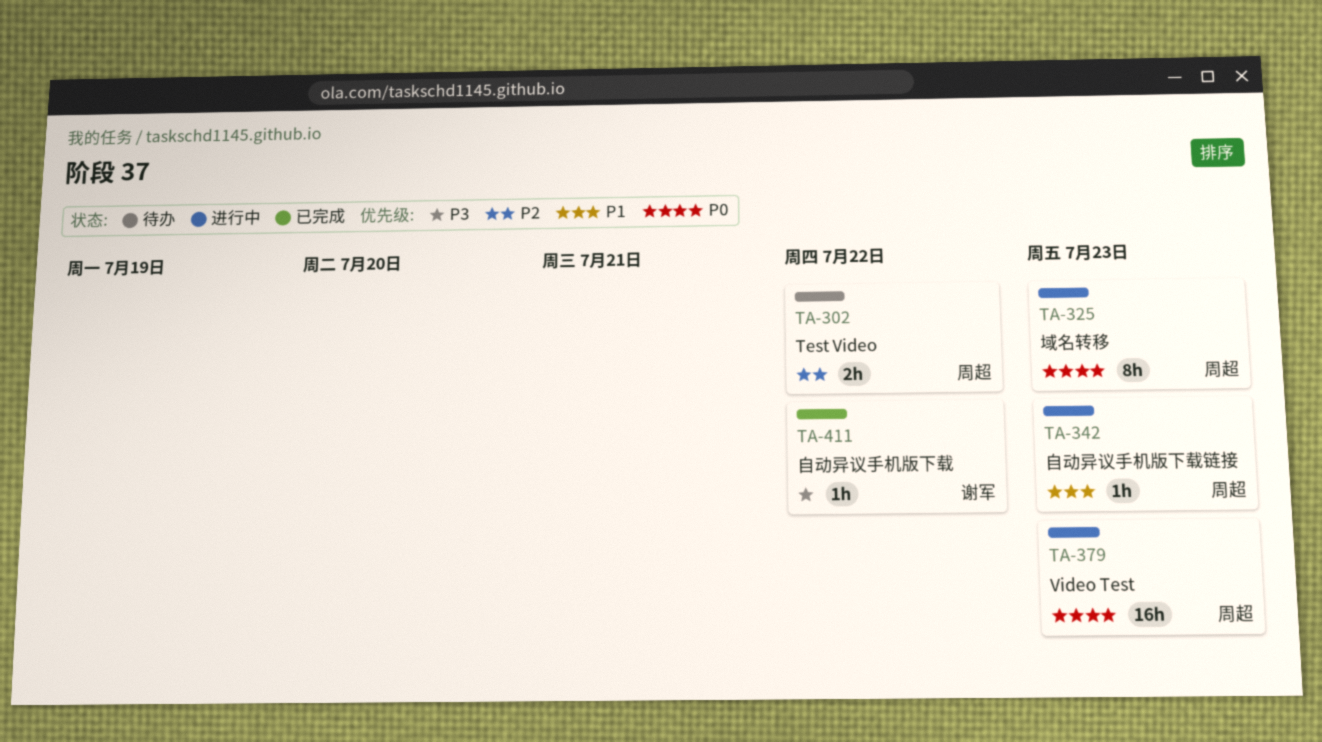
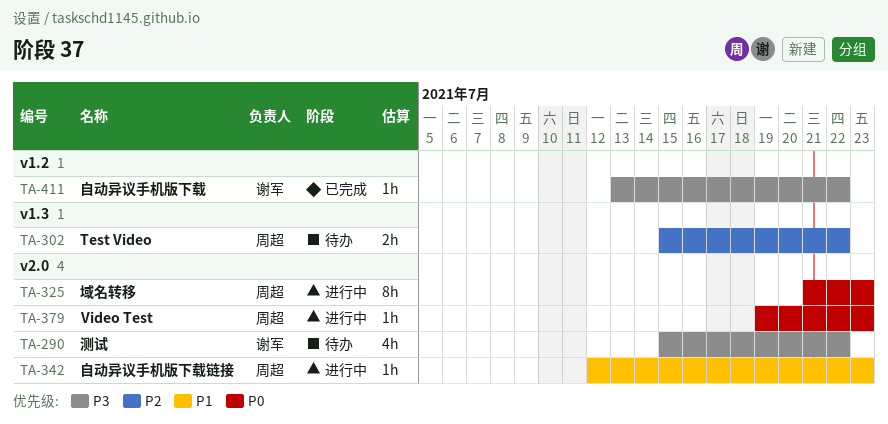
TA-290: none -> present
TA-379, estimate: 16h -> 1h

